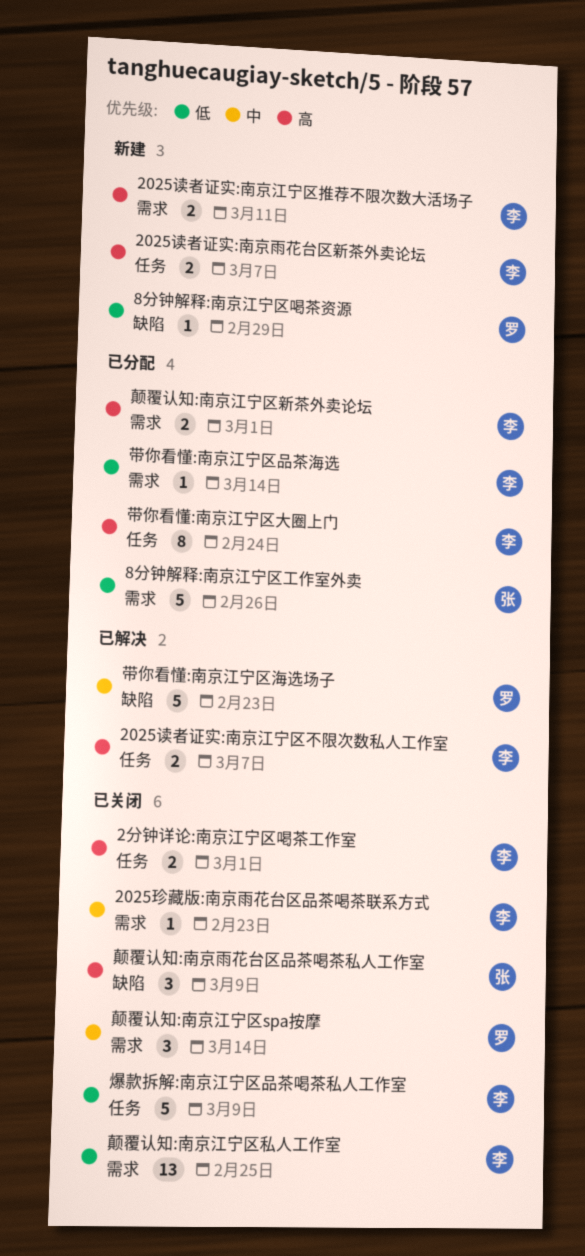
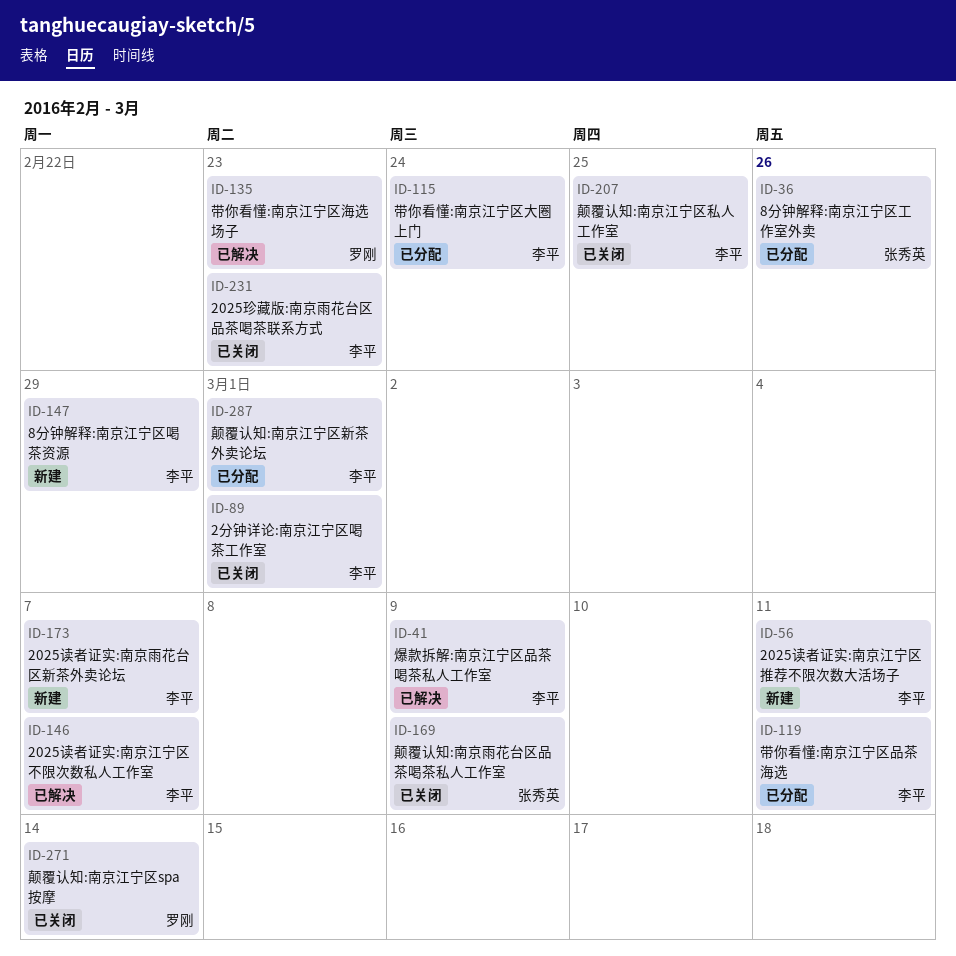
8分钟解释:南京江宁区喝茶资源, owner: 罗刚 -> 李平
带你看懂:南京江宁区品茶海选, due: Mar 14 -> Mar 11
爆款拆解:南京江宁区品茶喝茶私人工作室, status: 已关闭 -> 已解决

